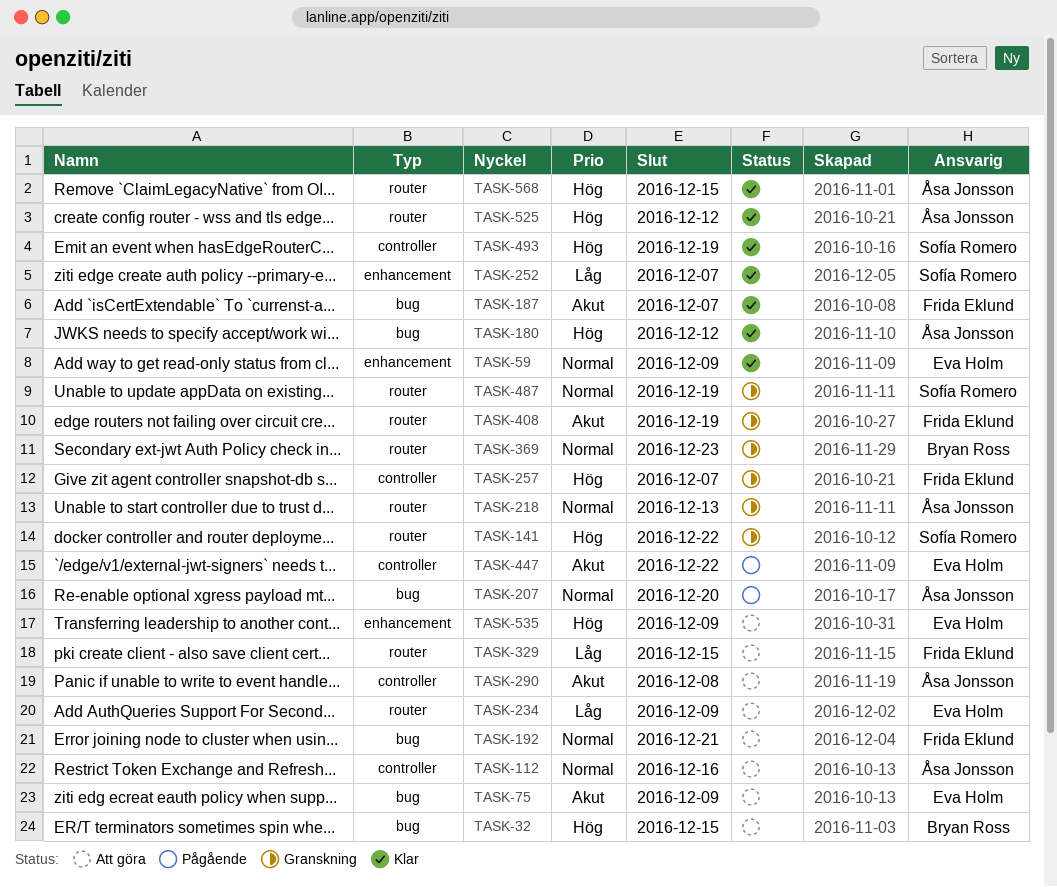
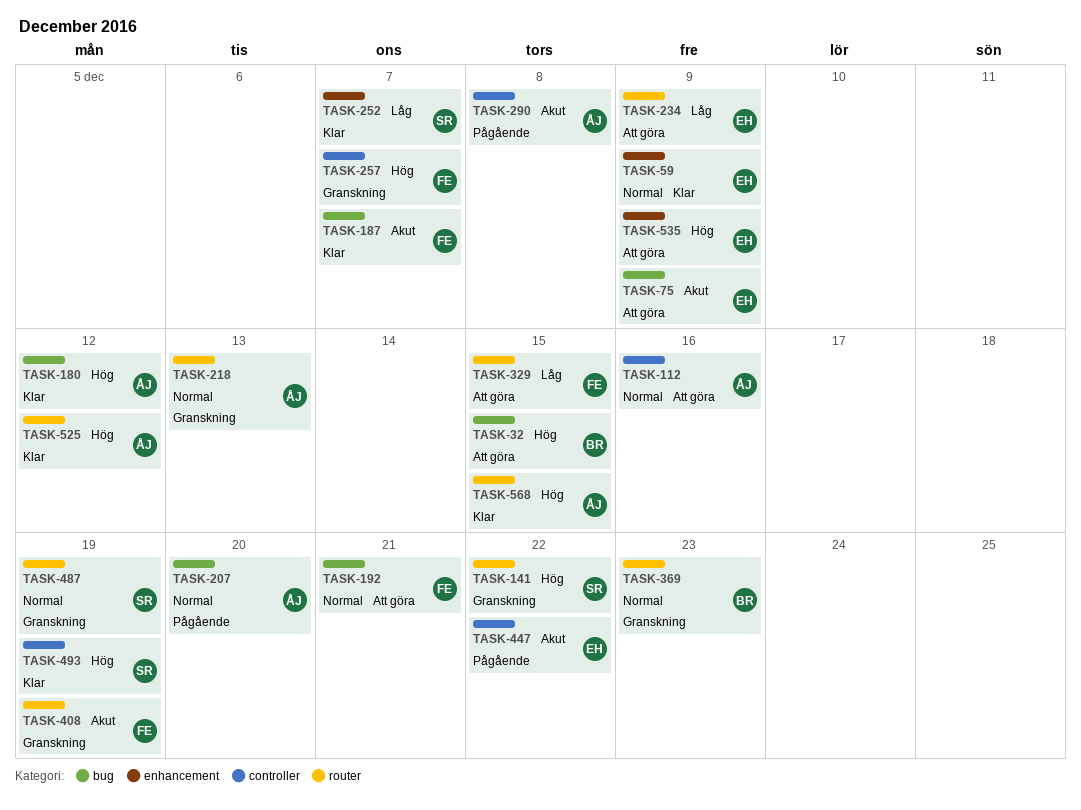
TASK-290, status: Att göra -> Pågående

